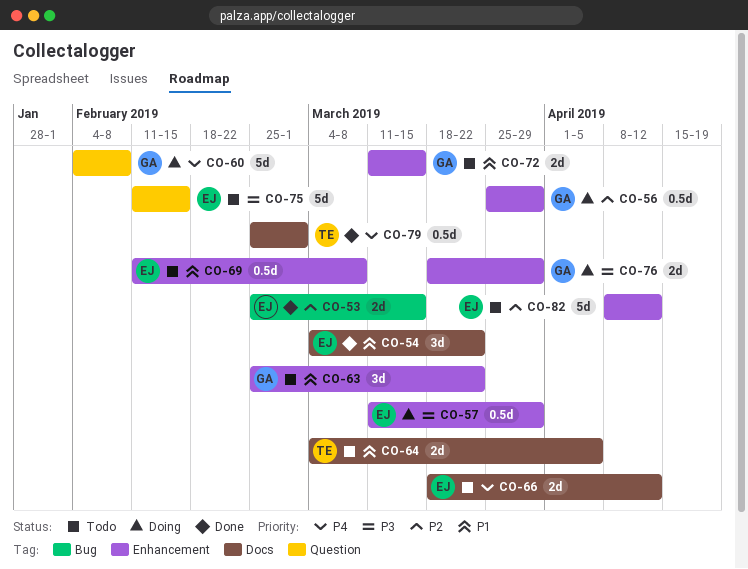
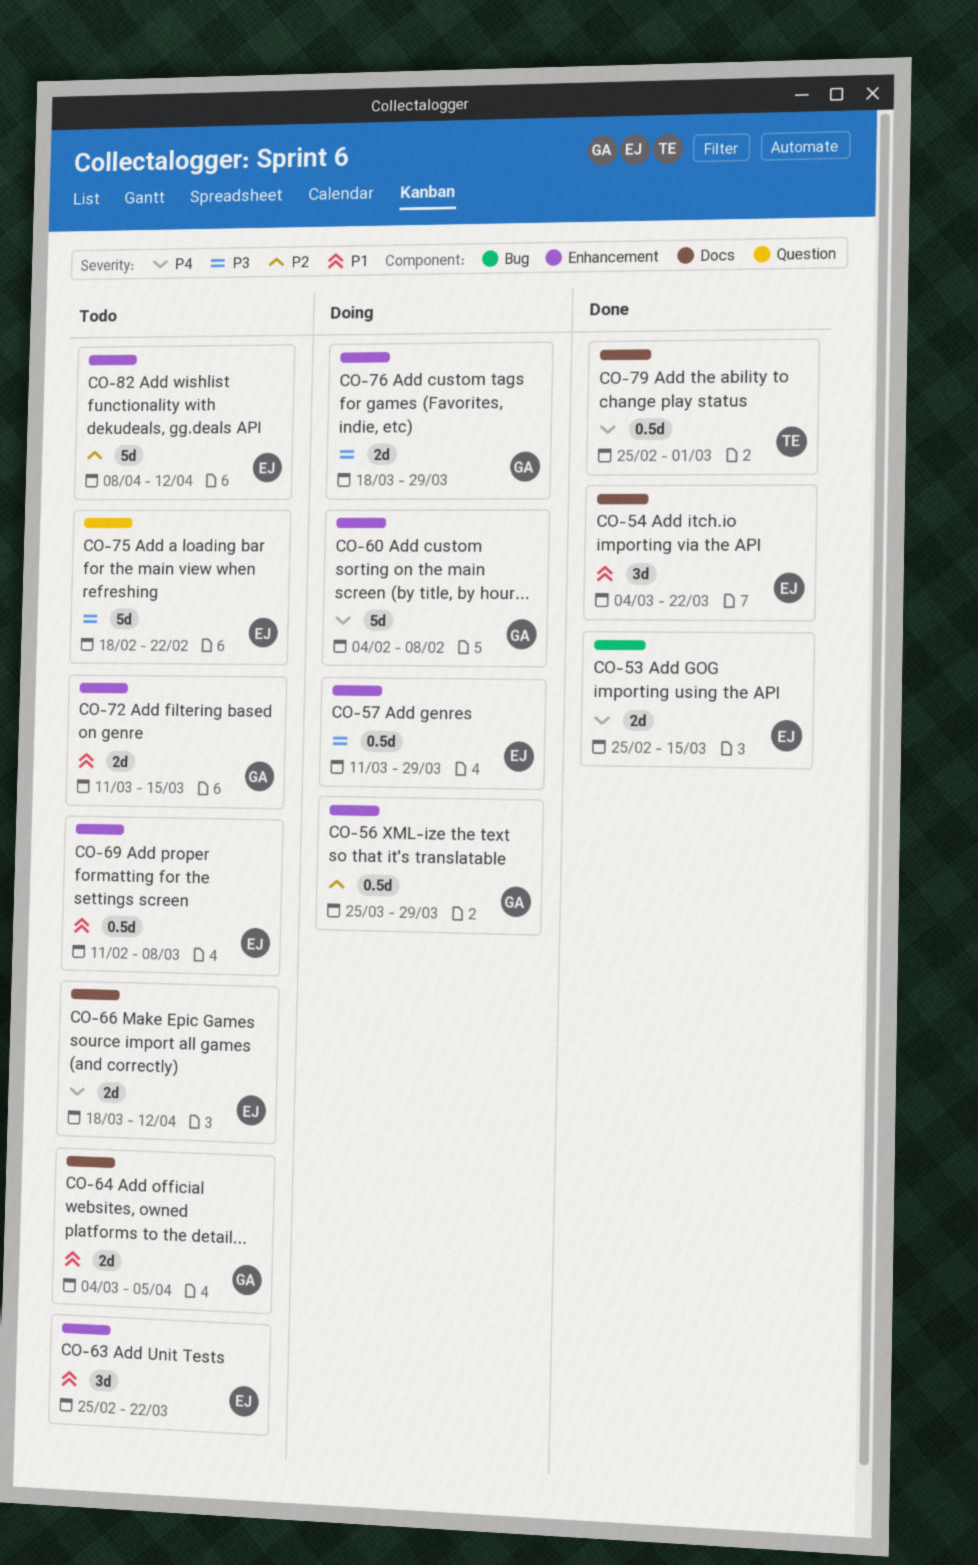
CO-53, priority: P2 -> P4
CO-60, label: Question -> Enhancement
CO-63, owner: GA -> EJ
CO-64, owner: TE -> GA
CO-75, start: Feb 11 -> Feb 18
CO-75, due: Feb 15 -> Feb 22

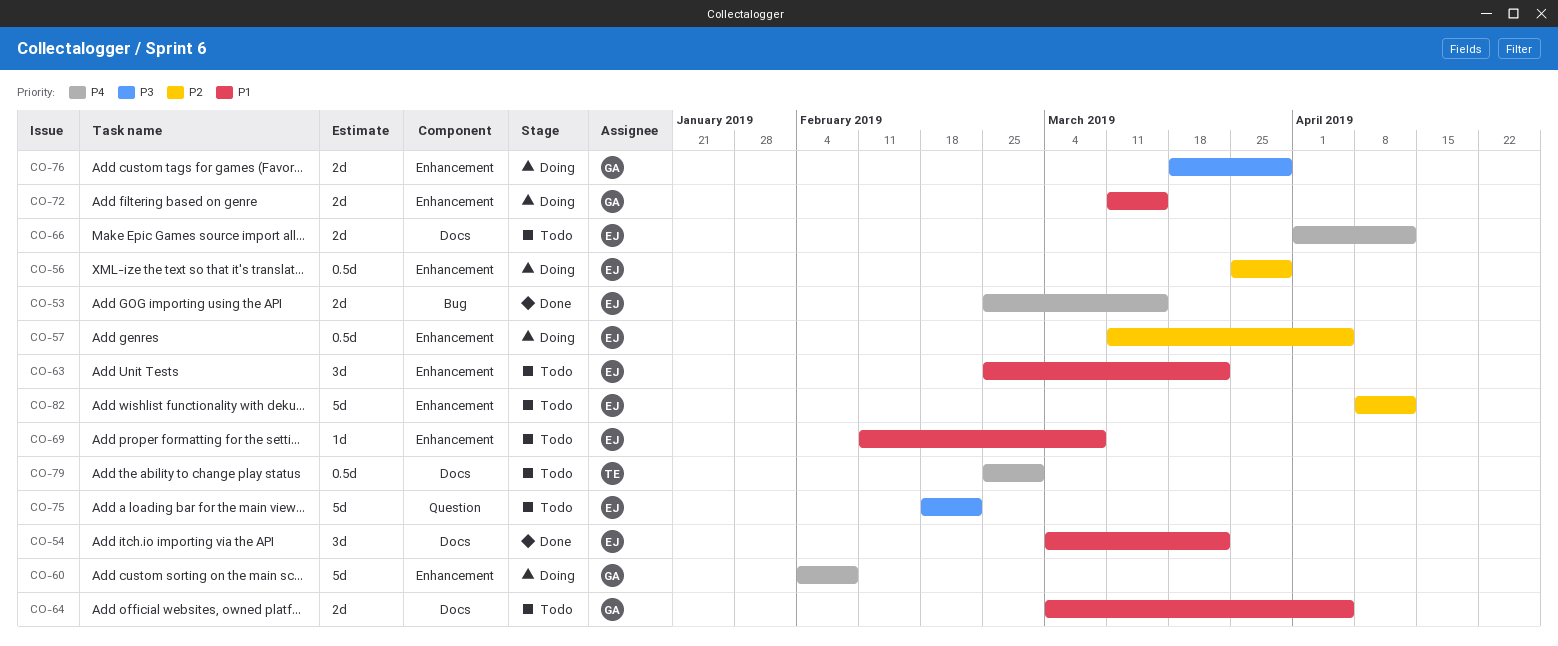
CO-56, owner: GA -> EJ
CO-57, priority: P3 -> P2
CO-57, due: Mar 29 -> Apr 5
CO-66, start: Mar 18 -> Apr 1
CO-69, estimate: 0.5d -> 1d
CO-72, status: Todo -> Doing
CO-79, status: Done -> Todo

